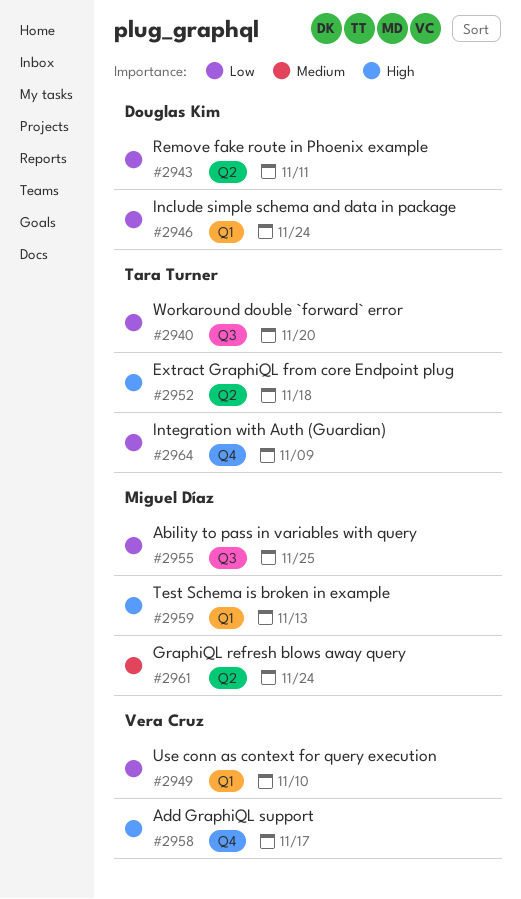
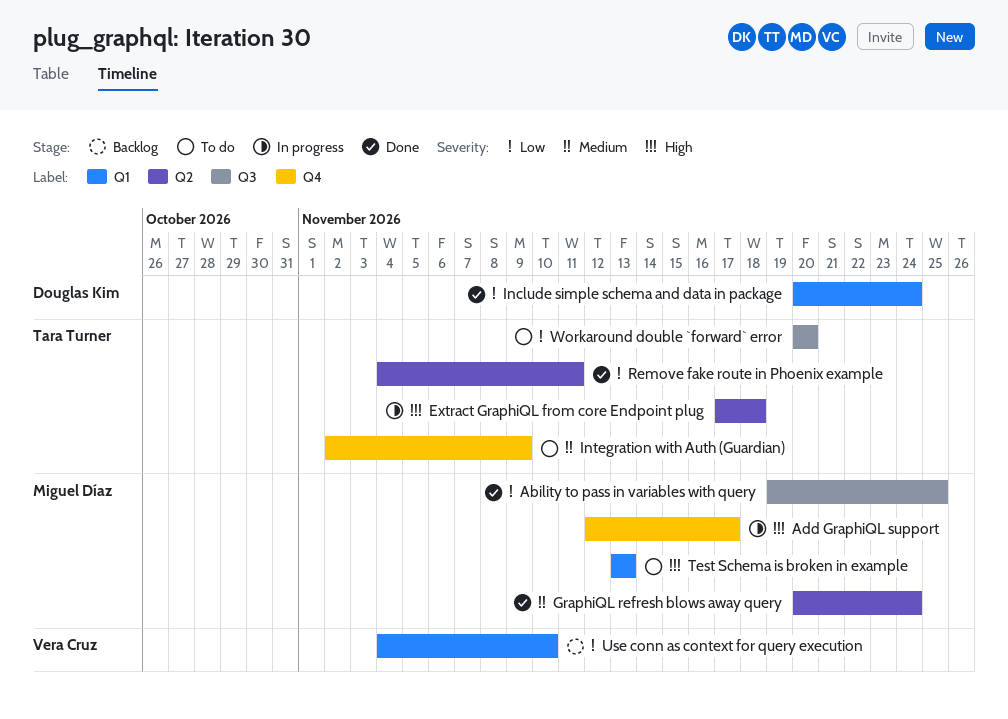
Add GraphiQL support, owner: Vera Cruz -> Miguel Díaz
Integration with Auth (Guardian), priority: Low -> Medium
Remove fake route in Phoenix example, owner: Douglas Kim -> Tara Turner

